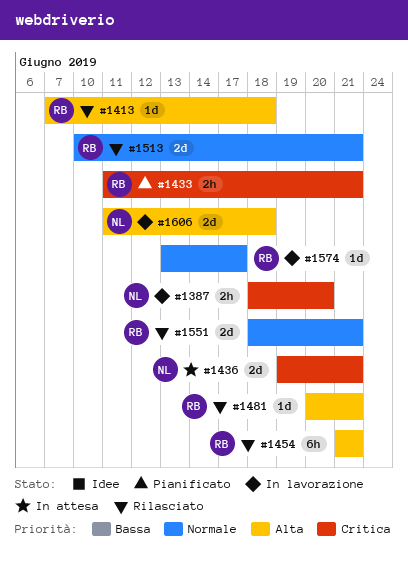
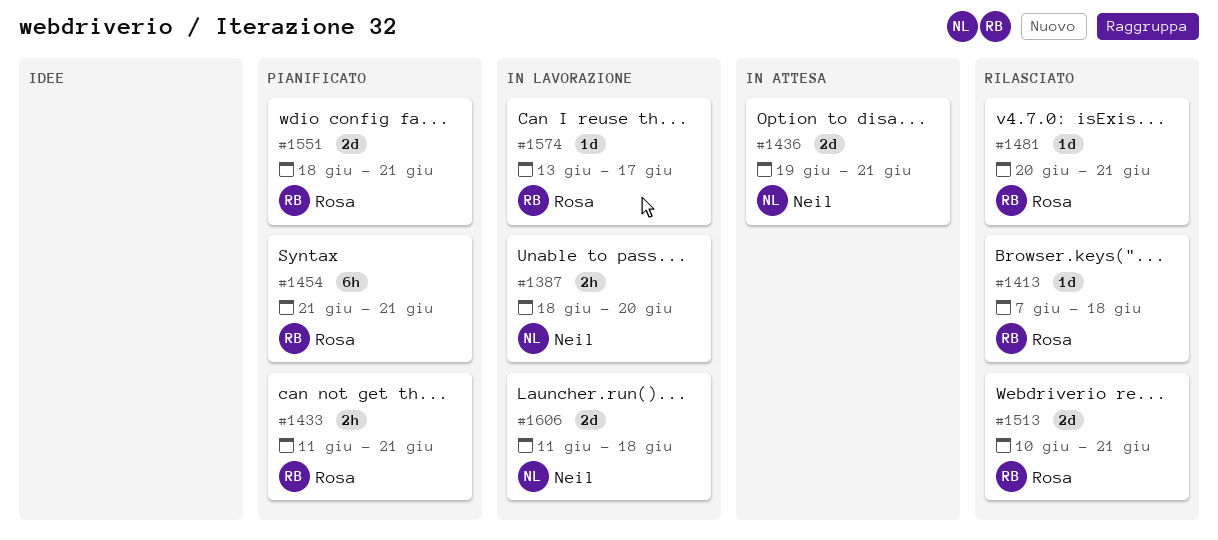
#1454, status: Rilasciato -> Pianificato
#1551, status: Rilasciato -> Pianificato

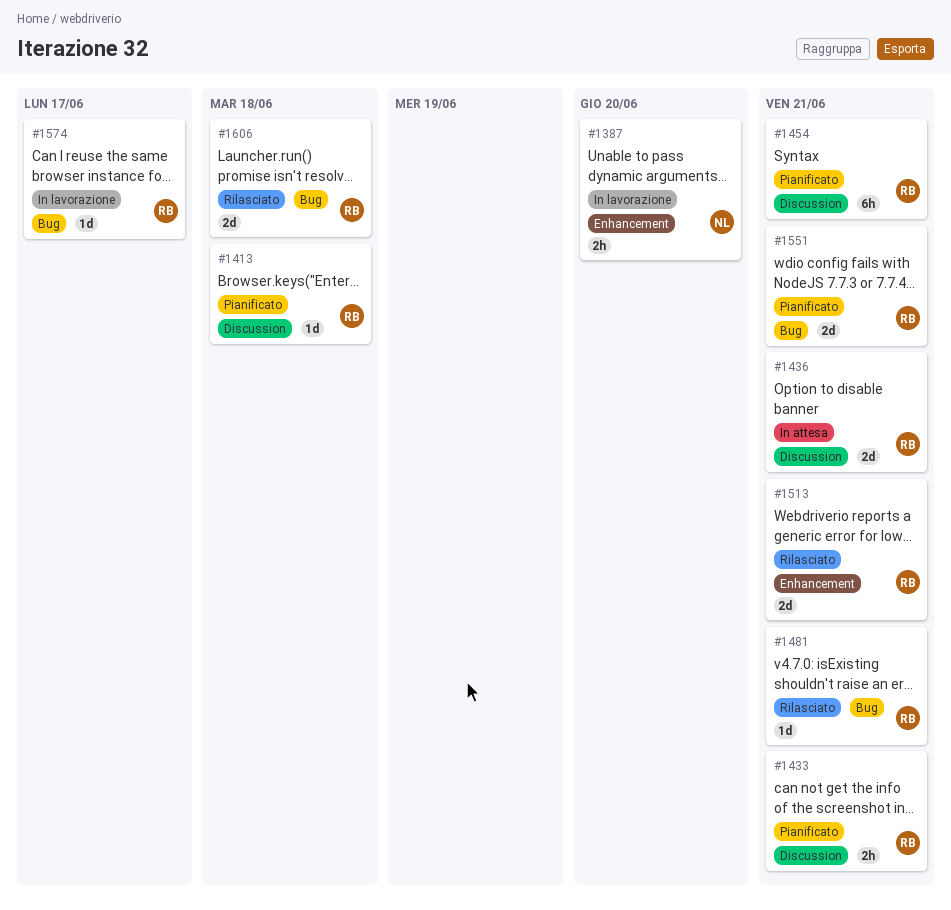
#1413, status: Rilasciato -> Pianificato
#1436, owner: Neil -> Rosa
#1606, status: In lavorazione -> Rilasciato
#1606, owner: Neil -> Rosa

